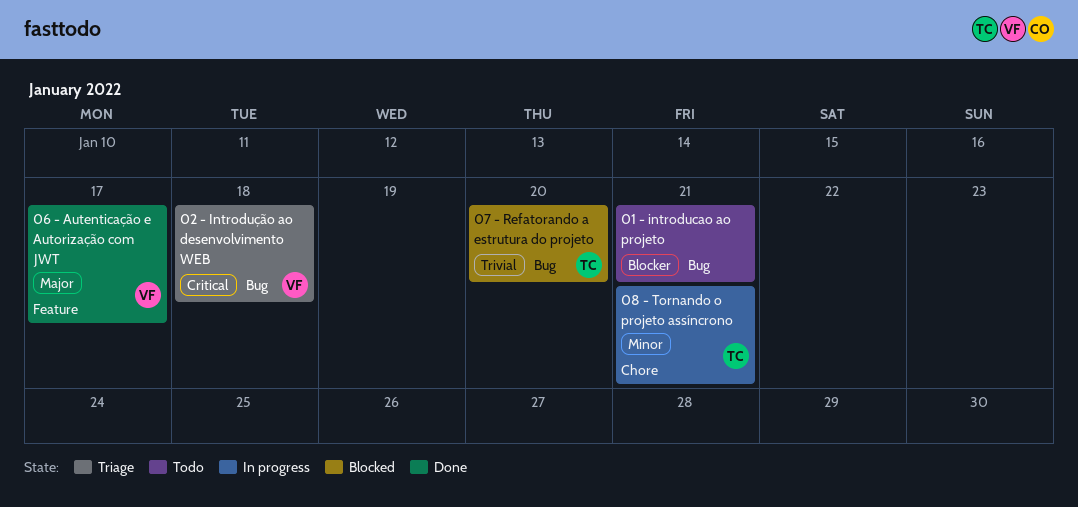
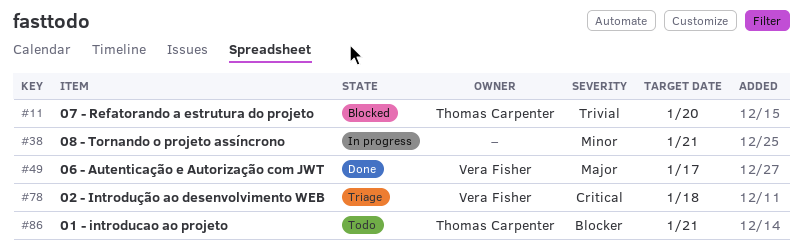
01 - introducao ao projeto, owner: none -> Thomas Carpenter
08 - Tornando o projeto assíncrono, owner: Thomas Carpenter -> none

